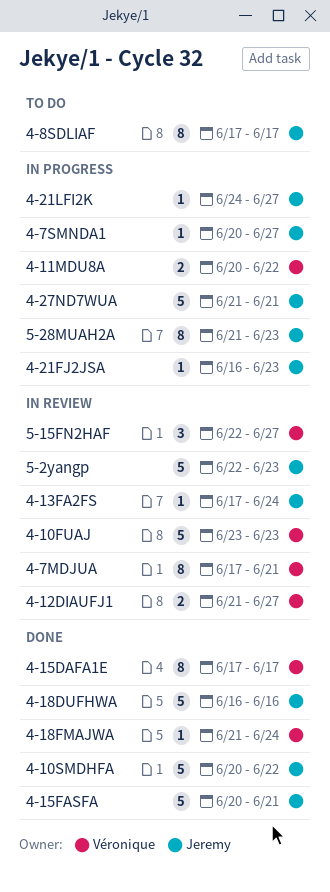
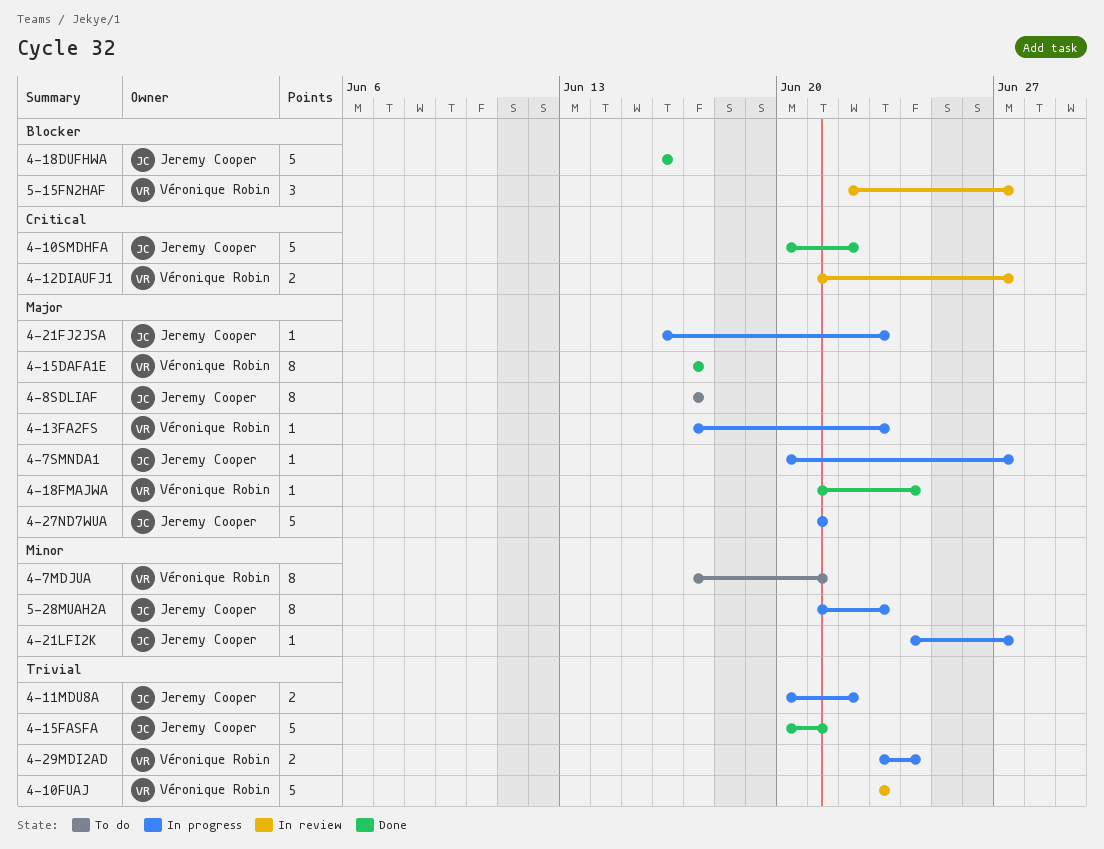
4-11MDU8A, owner: Véronique Robin -> Jeremy Cooper
4-13FA2FS, status: In review -> In progress
4-13FA2FS, owner: Jeremy Cooper -> Véronique Robin
4-13FA2FS, due: Jun 24 -> Jun 23
4-29MDI2AD: none -> present
4-7MDJUA, status: In review -> To do
5-2yangp: present -> none

